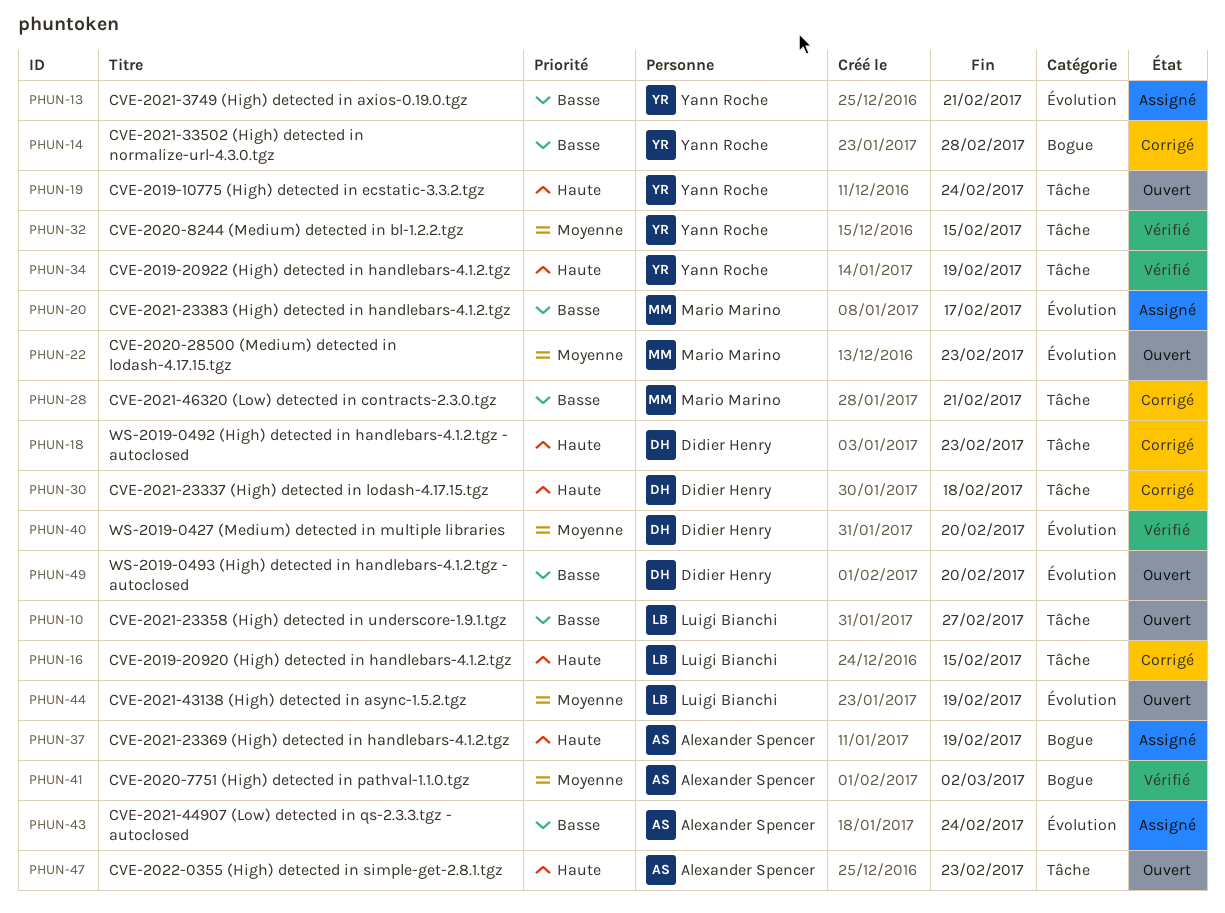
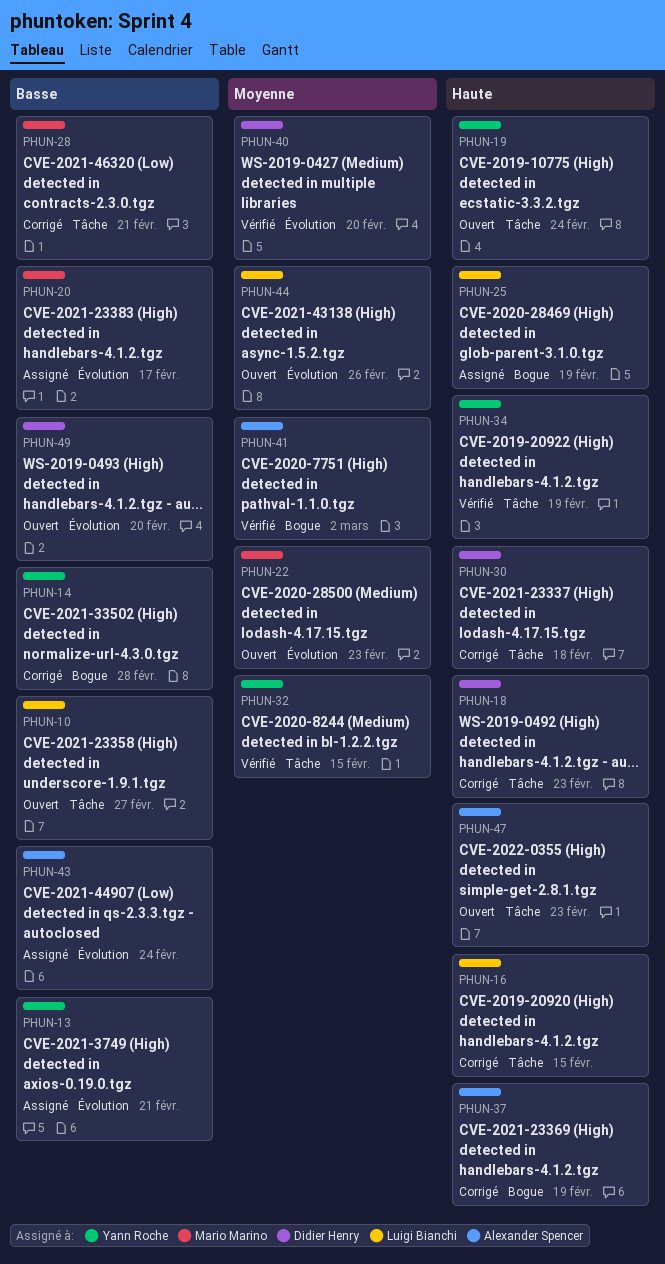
PHUN-25: none -> present
PHUN-37, status: Assigné -> Corrigé
PHUN-44, due: Feb 19 -> Feb 26

